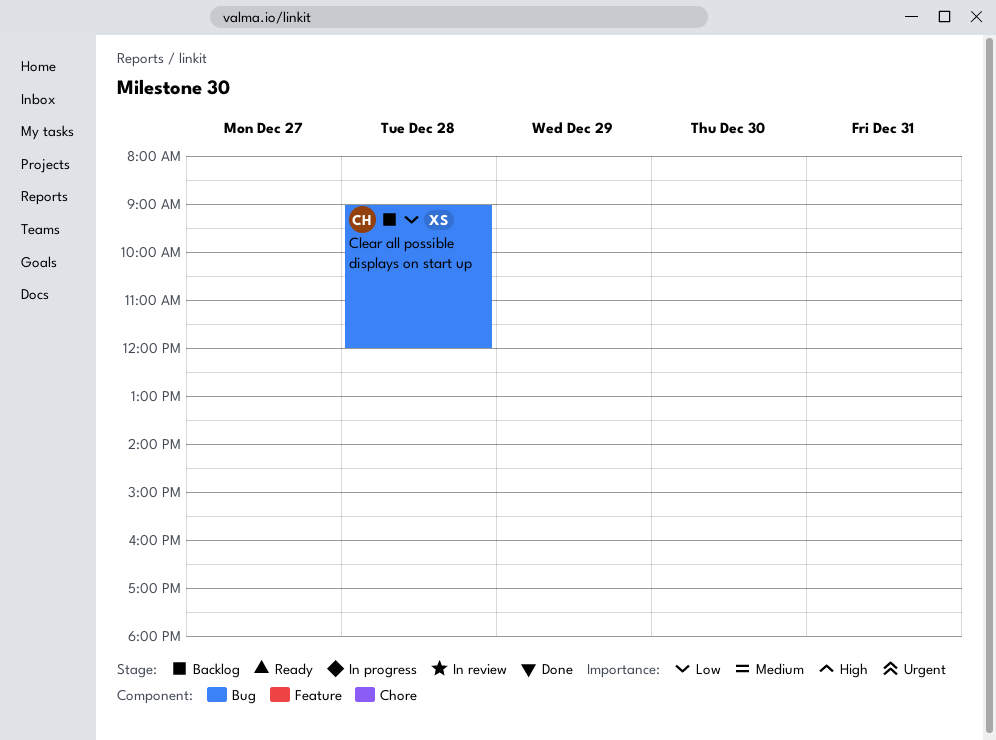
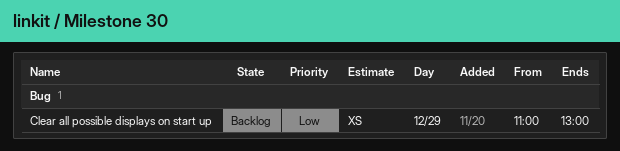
Clear all possible displays on start up, day: Dec 28 -> Dec 29
Clear all possible displays on start up, begins: 09:00 -> 11:00
Clear all possible displays on start up, ends: 12:00 -> 13:00

